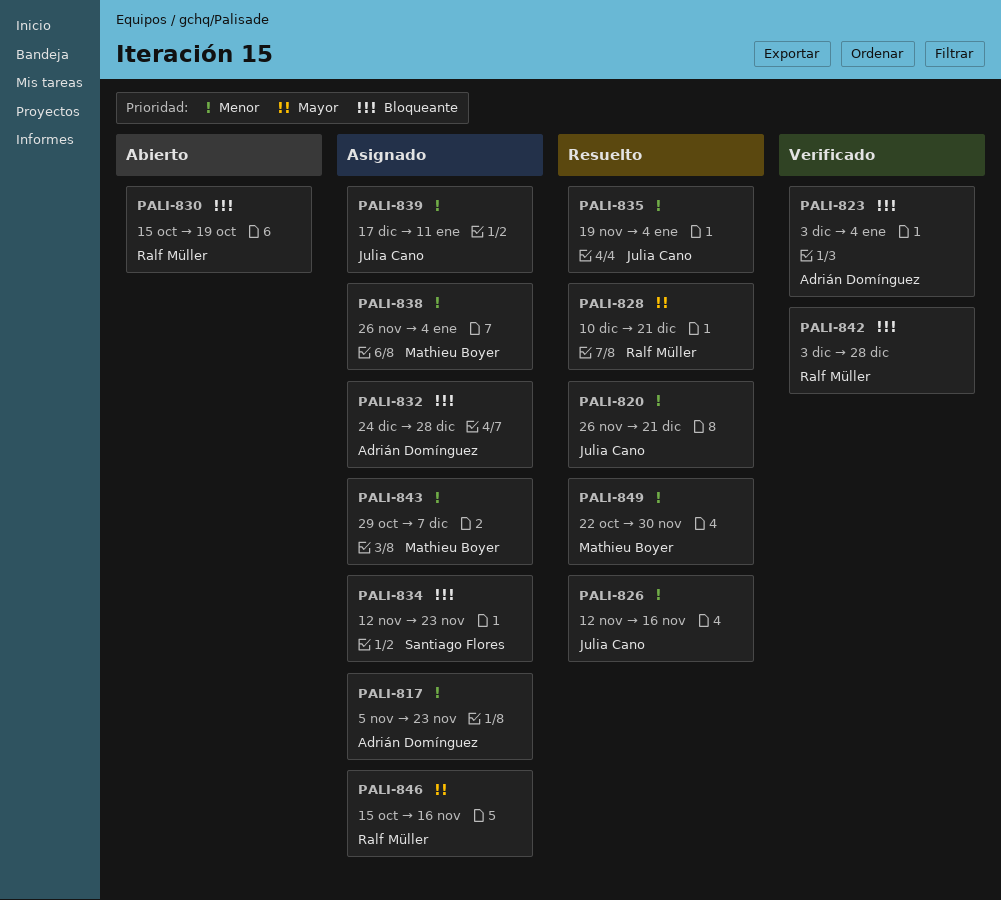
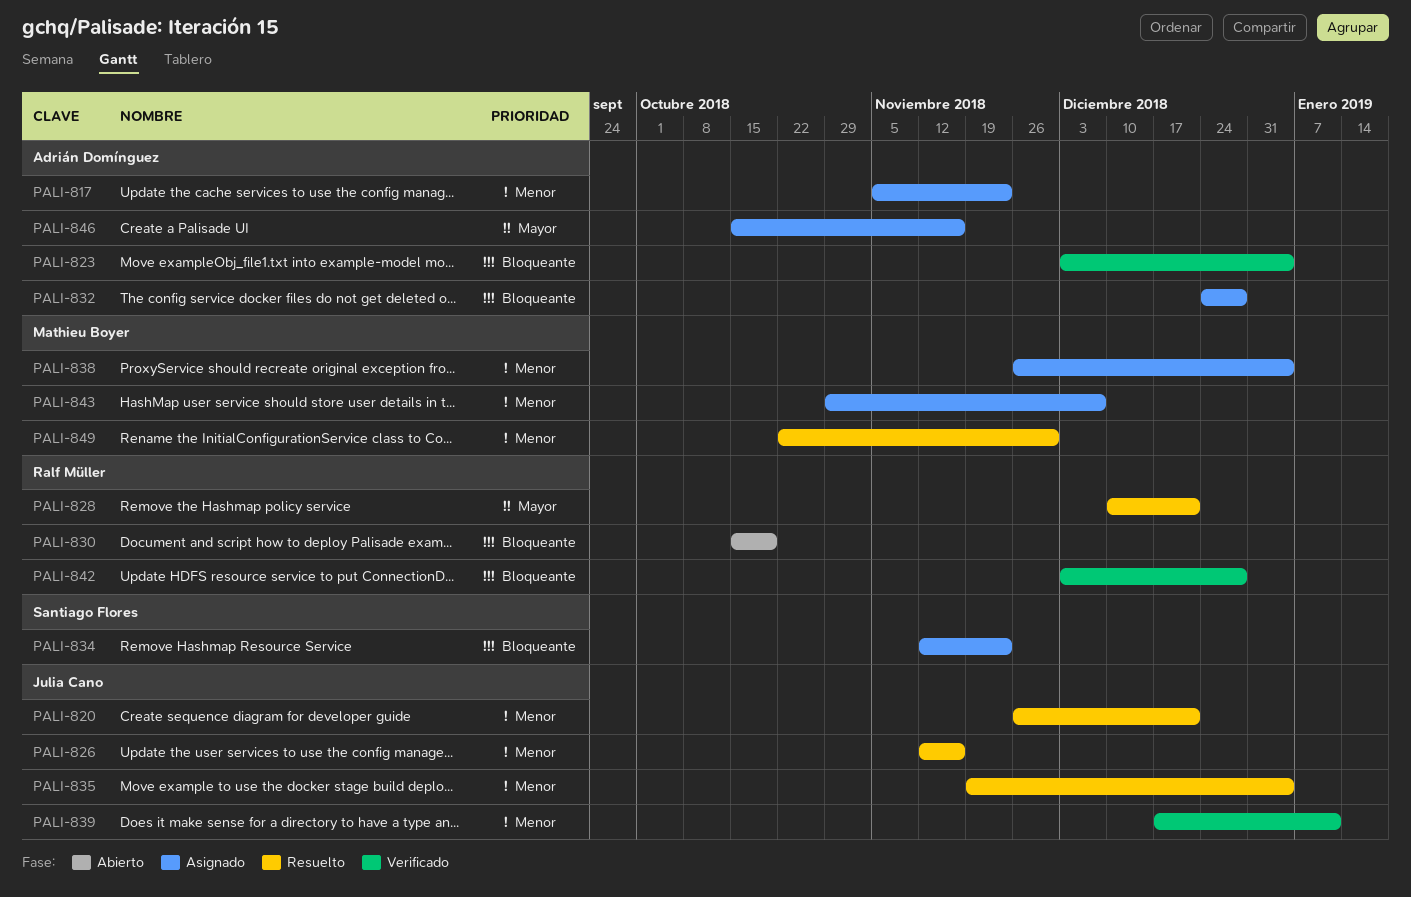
PALI-839, status: Asignado -> Verificado
PALI-846, owner: Ralf Müller -> Adrián Domínguez

